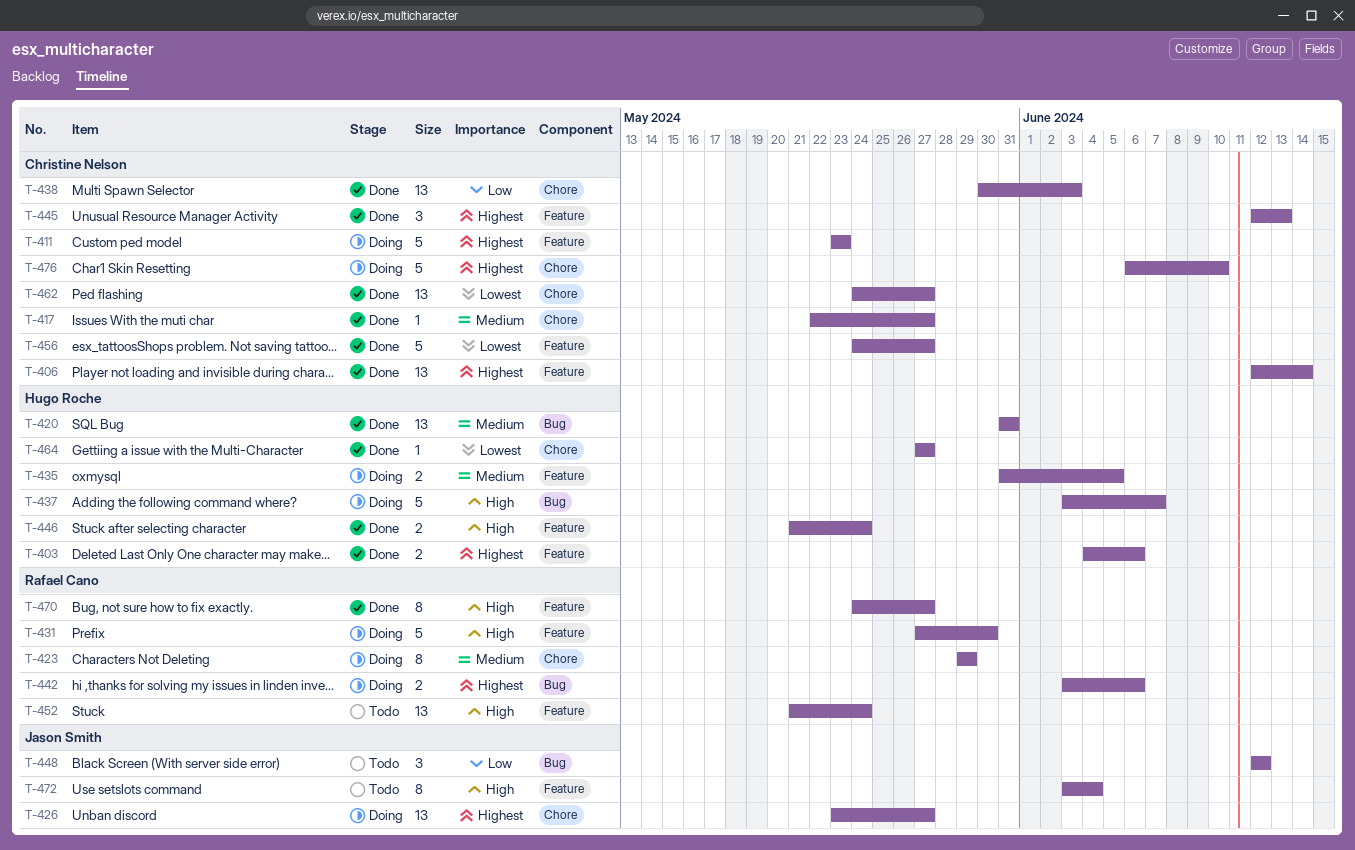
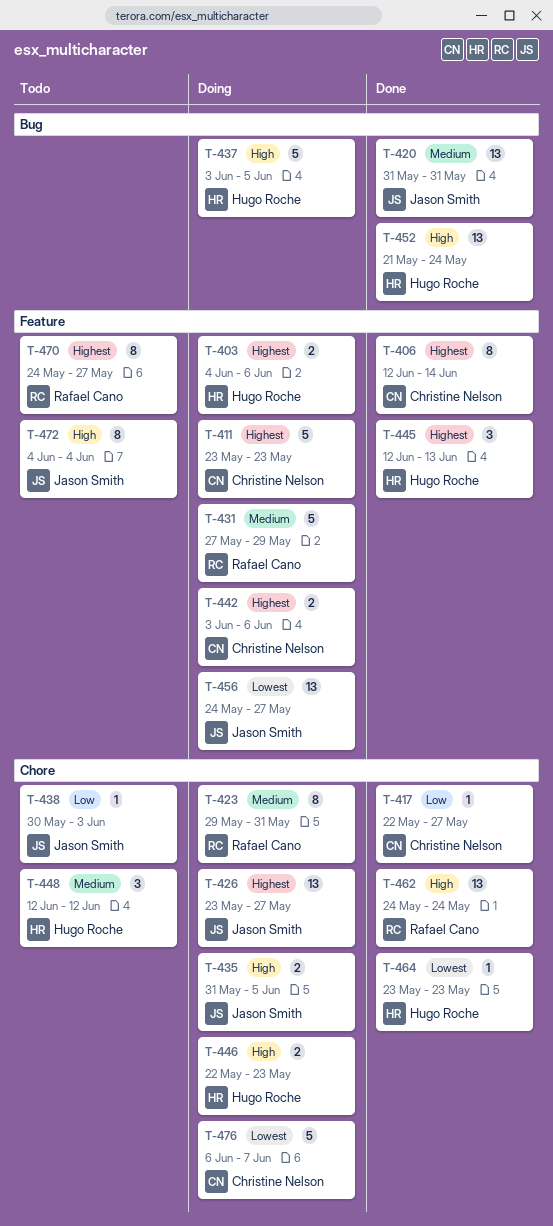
T-403, status: Done -> Doing
T-406, estimate: 13 -> 8
T-417, priority: Medium -> Low
T-420, owner: Hugo Roche -> Jason Smith
T-423, due: May 29 -> May 31
T-431, priority: High -> Medium
T-431, due: May 30 -> May 29
T-435, owner: Hugo Roche -> Jason Smith
T-435, priority: Medium -> High
T-435, label: Feature -> Chore
T-437, due: Jun 7 -> Jun 5
T-438, status: Done -> Todo
T-438, owner: Christine Nelson -> Jason Smith
T-438, estimate: 13 -> 1
T-442, owner: Rafael Cano -> Christine Nelson
T-442, label: Bug -> Feature
T-445, owner: Christine Nelson -> Hugo Roche
T-446, status: Done -> Doing
T-446, label: Feature -> Chore
T-446, start: May 21 -> May 22
T-446, due: May 24 -> May 23
T-448, owner: Jason Smith -> Hugo Roche
T-448, priority: Low -> Medium
T-448, label: Bug -> Chore
T-452, status: Todo -> Done
T-452, owner: Rafael Cano -> Hugo Roche
T-452, label: Feature -> Bug
T-456, status: Done -> Doing
T-456, owner: Christine Nelson -> Jason Smith
T-456, estimate: 5 -> 13
T-462, owner: Christine Nelson -> Rafael Cano
T-462, priority: Lowest -> High
T-462, due: May 27 -> May 24
T-464, start: May 27 -> May 23
T-464, due: May 27 -> May 23
T-470, status: Done -> Todo
T-470, priority: High -> Highest
T-472, start: Jun 3 -> Jun 4
T-476, priority: Highest -> Lowest
T-476, due: Jun 10 -> Jun 7

